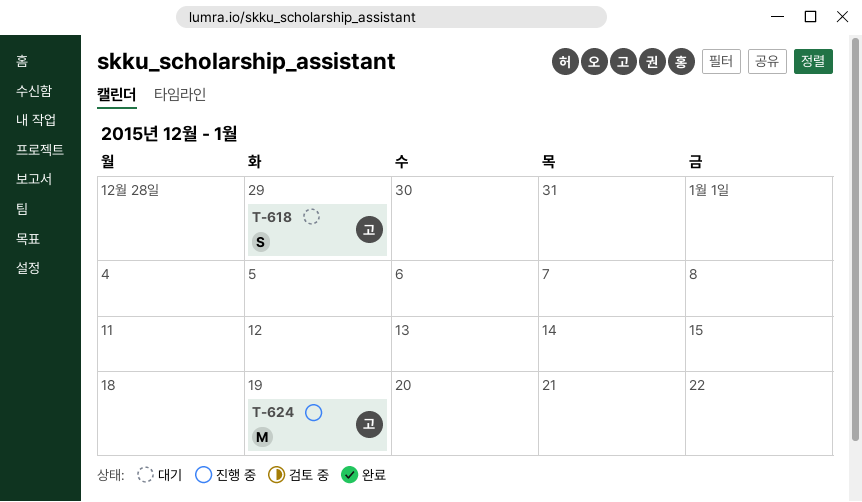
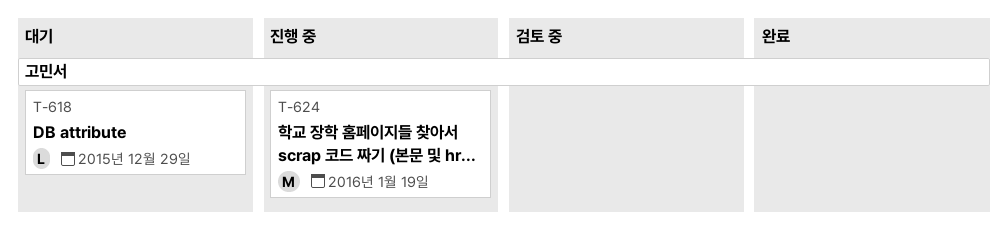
T-618, estimate: S -> L

